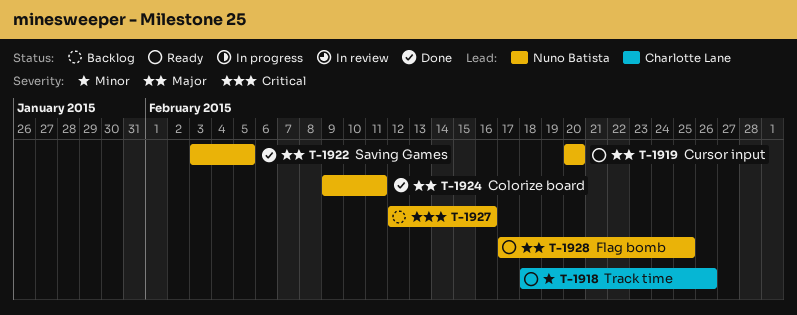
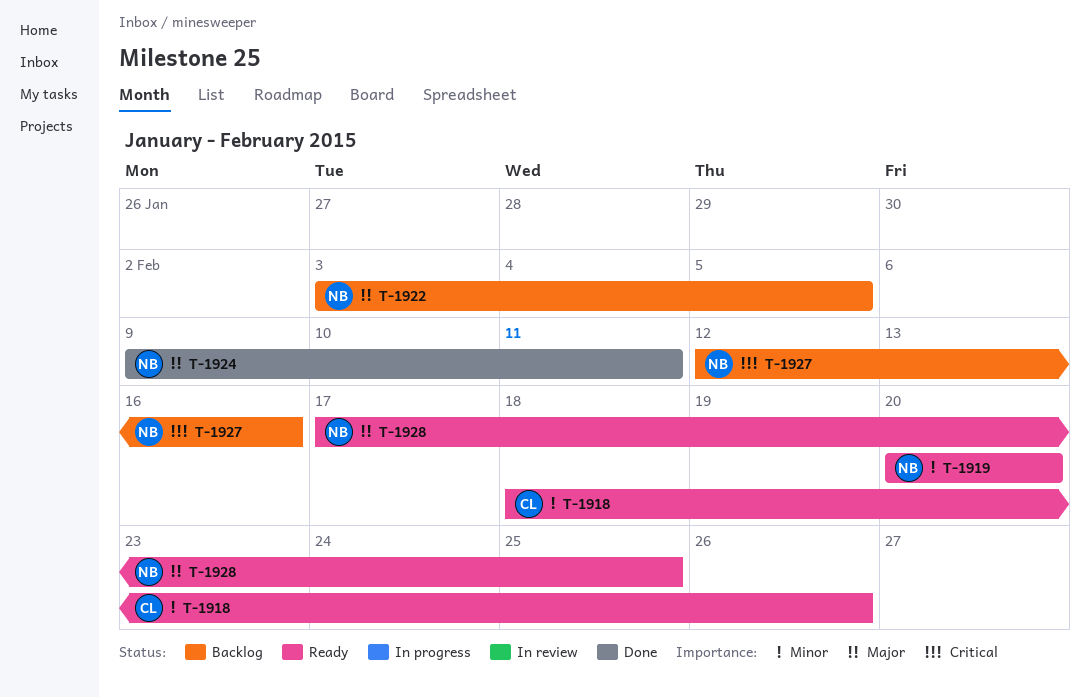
T-1919, priority: Major -> Minor
T-1922, status: Done -> Backlog

